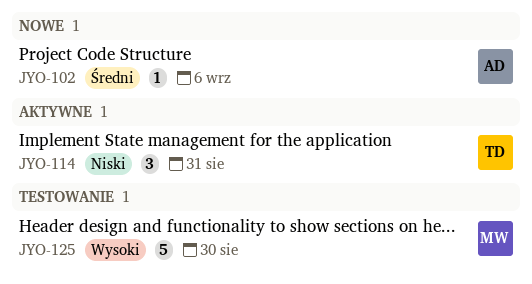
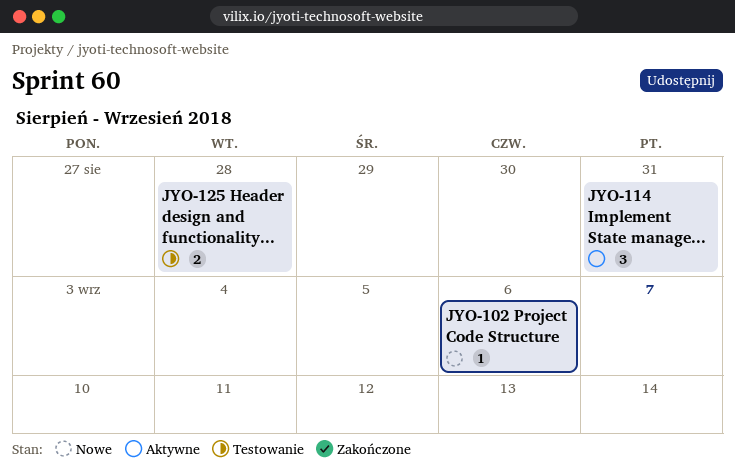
JYO-125, estimate: 5 -> 2
JYO-125, due: Aug 30 -> Aug 28

